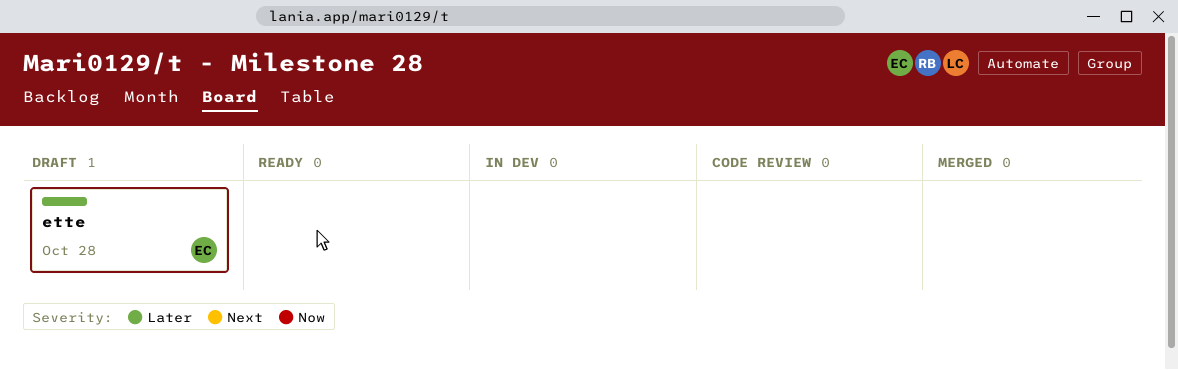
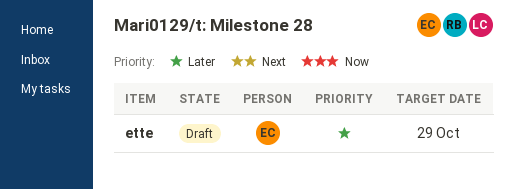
ette, due: Oct 28 -> Oct 29

